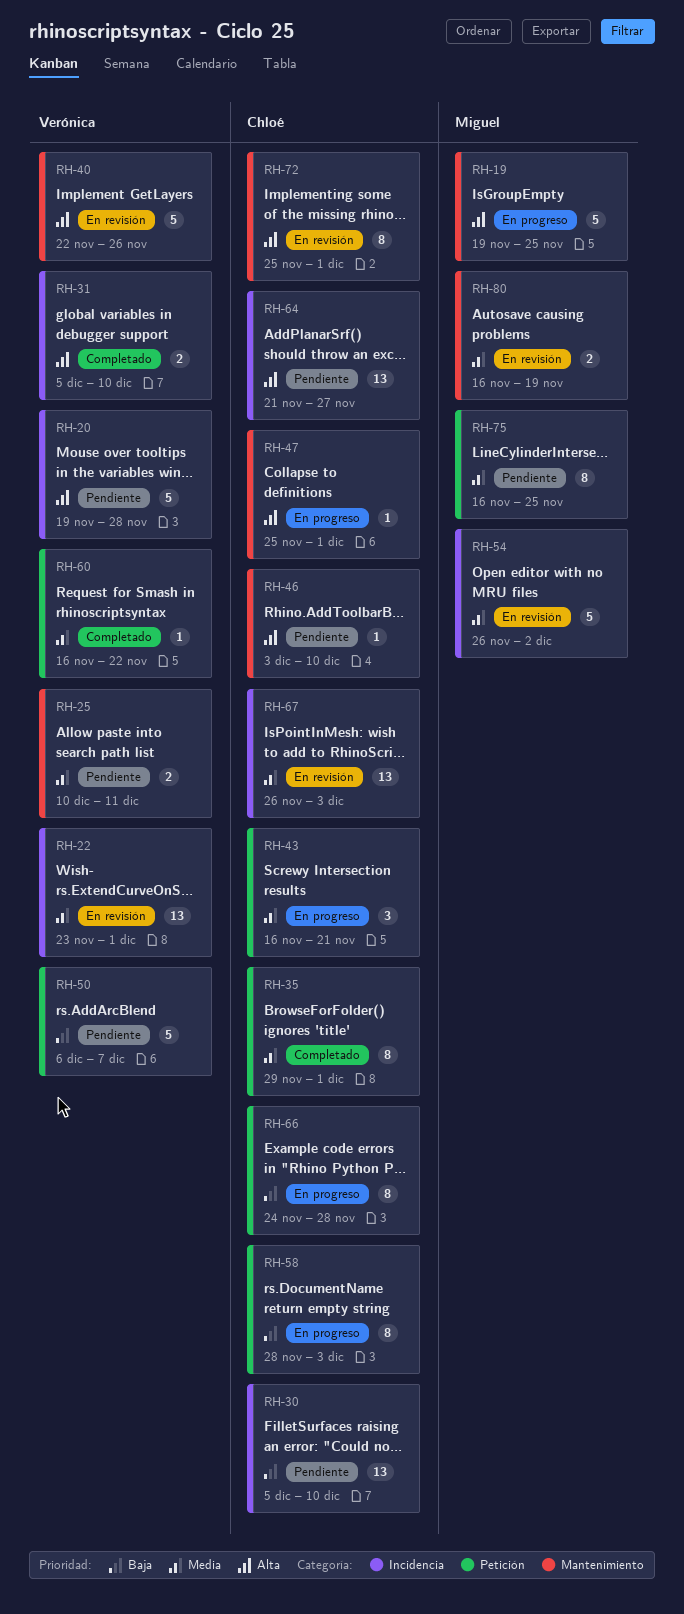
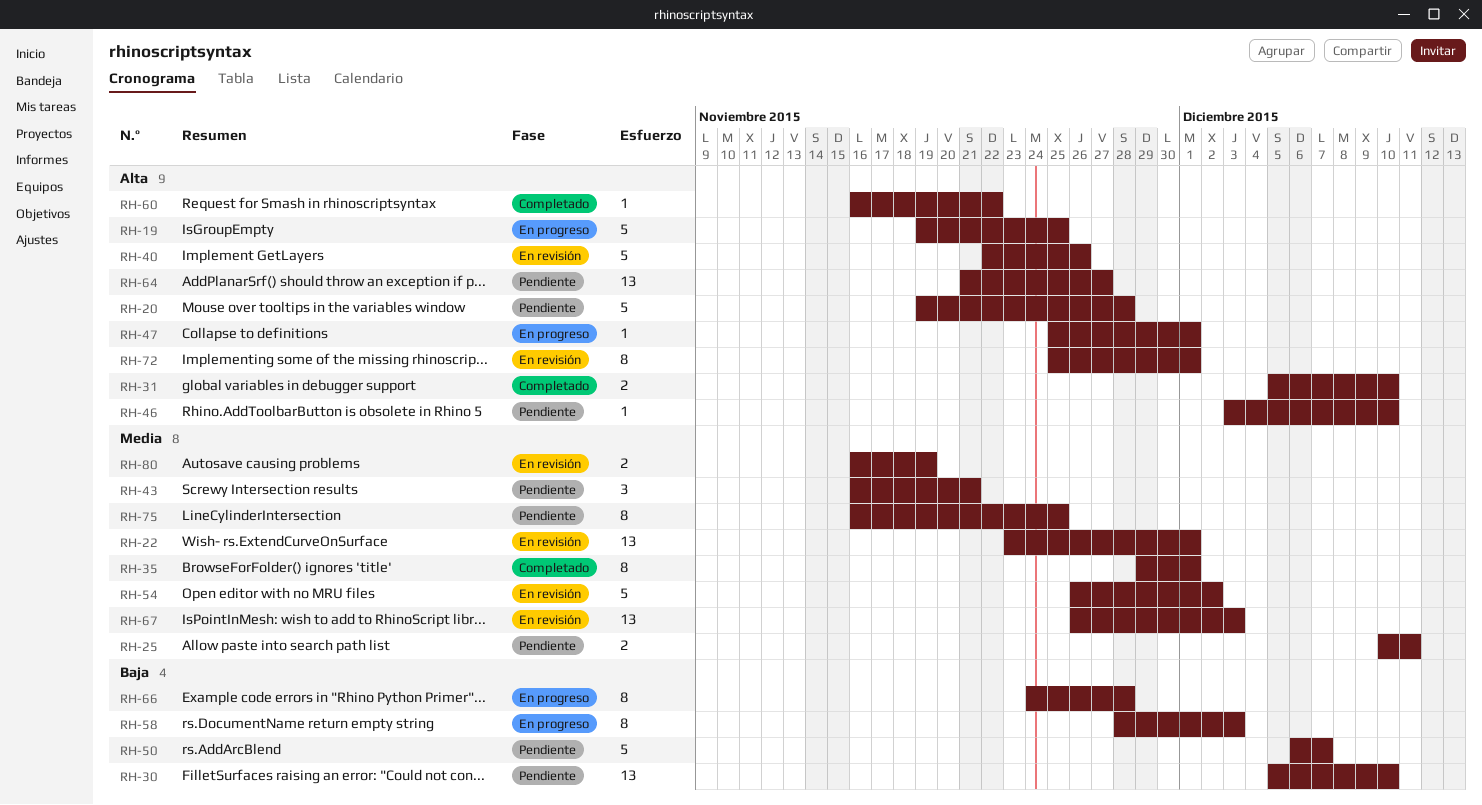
RH-43, status: En progreso -> Pendiente
RH-60, priority: Media -> Alta

